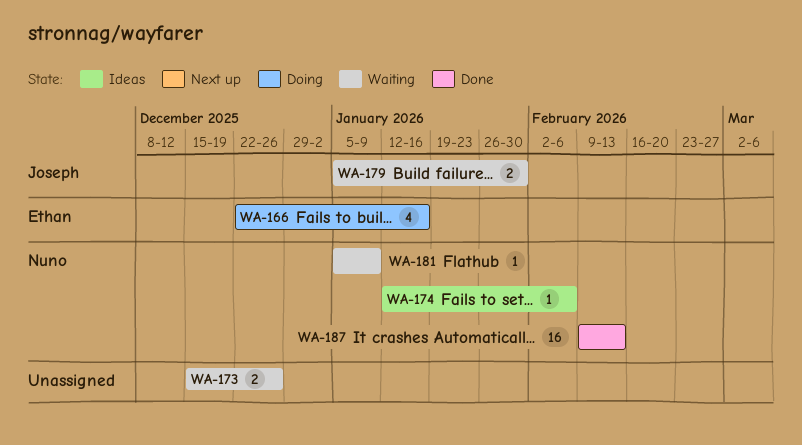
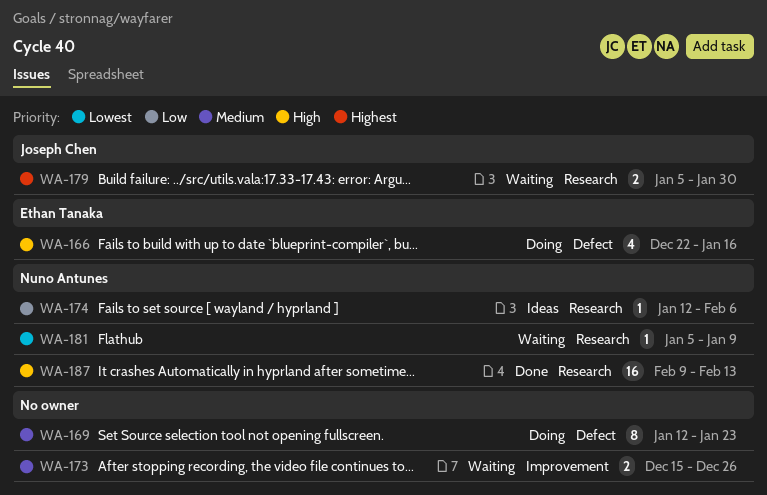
WA-169: none -> present

